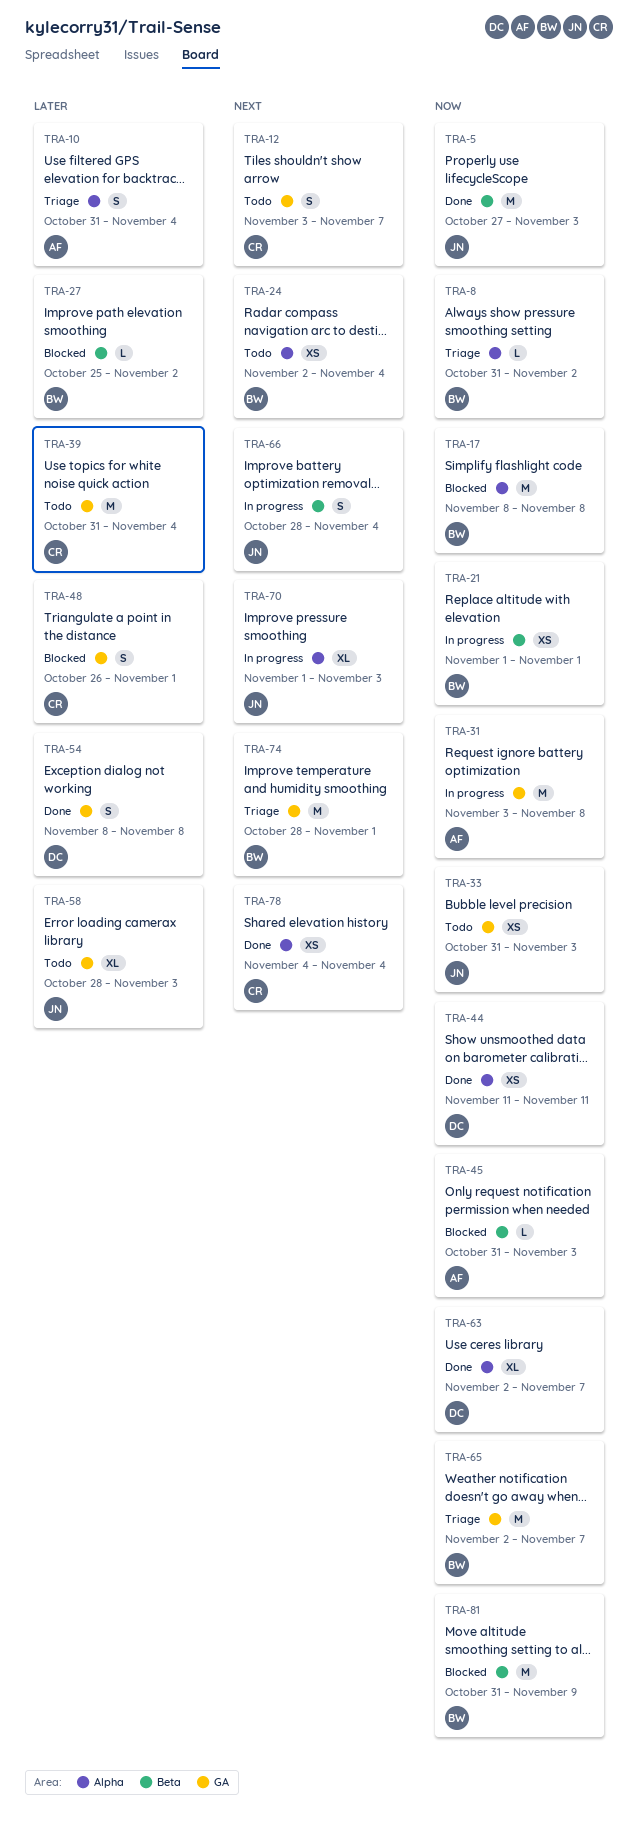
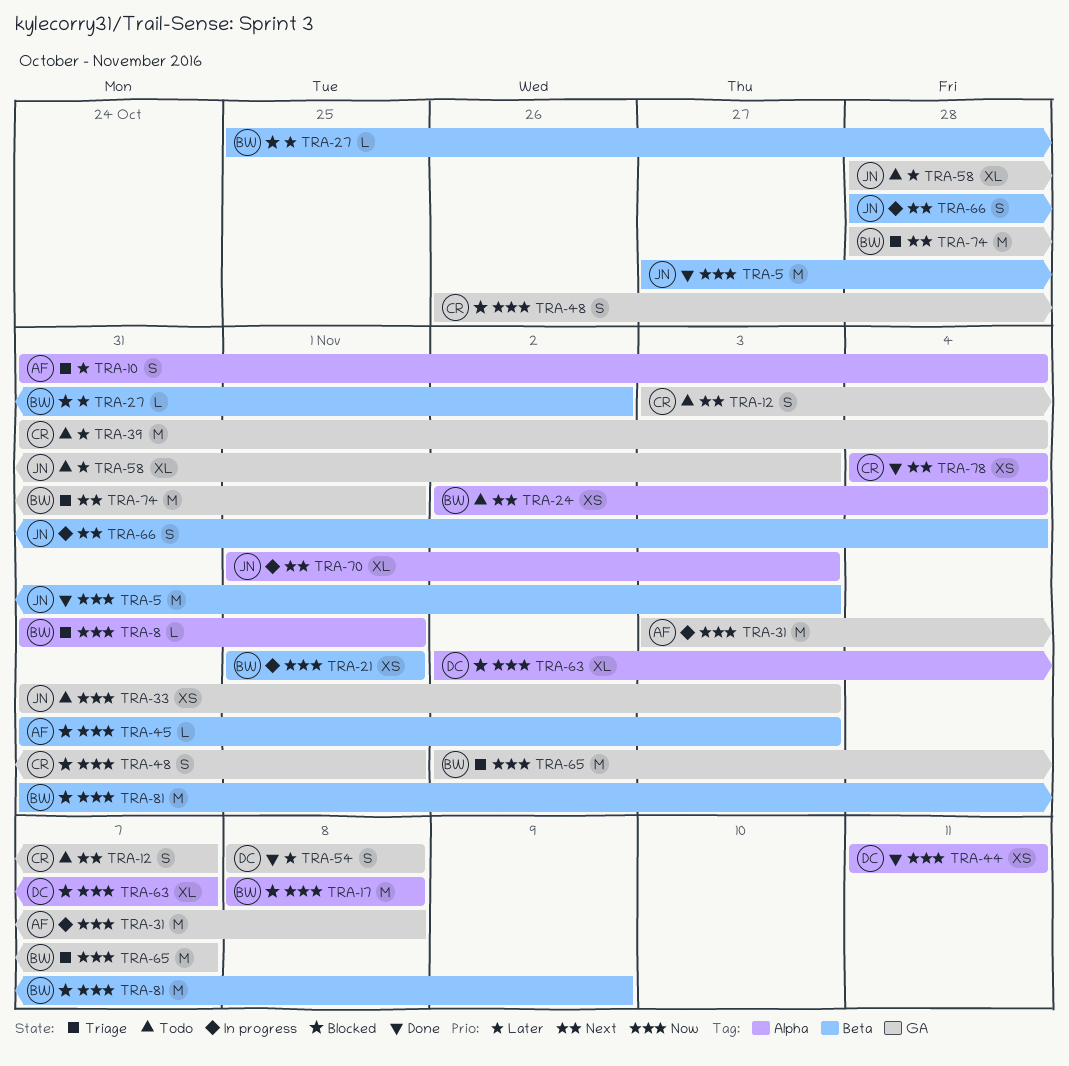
TRA-8, due: Nov 2 -> Nov 1
TRA-48, priority: Later -> Now
TRA-63, status: Done -> Blocked

